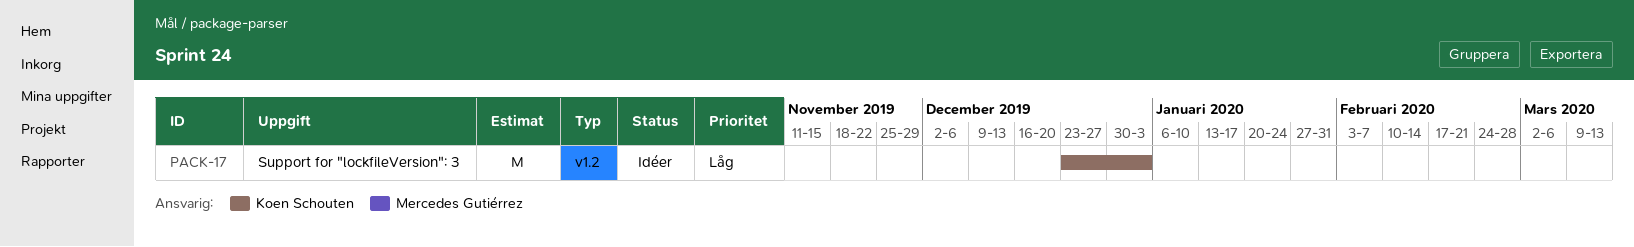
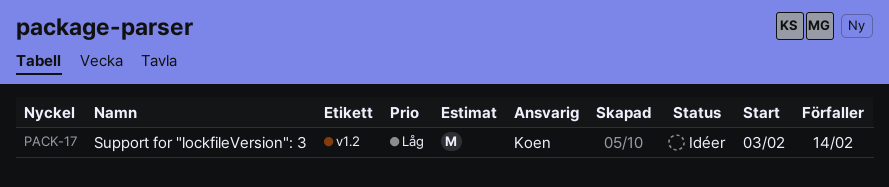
PACK-17, start: Dec 23 -> Feb 3
PACK-17, due: Jan 3 -> Feb 14

